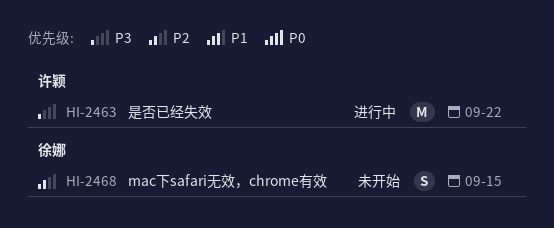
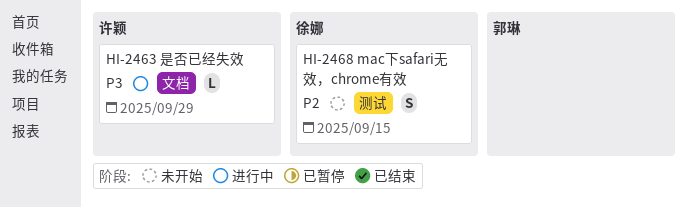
HI-2463, estimate: M -> L
HI-2463, due: Sep 22 -> Sep 29

